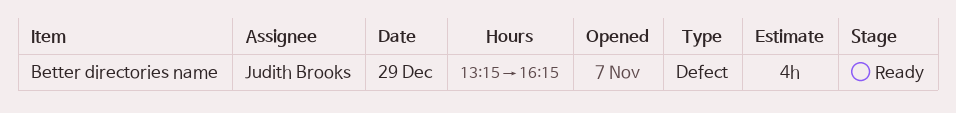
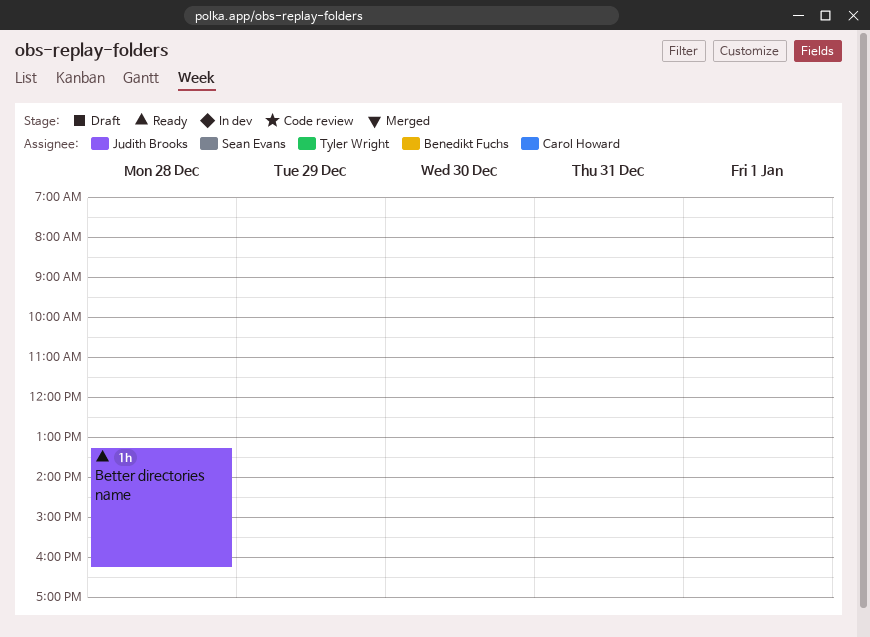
Better directories name, estimate: 4h -> 1h
Better directories name, day: Dec 29 -> Dec 28

